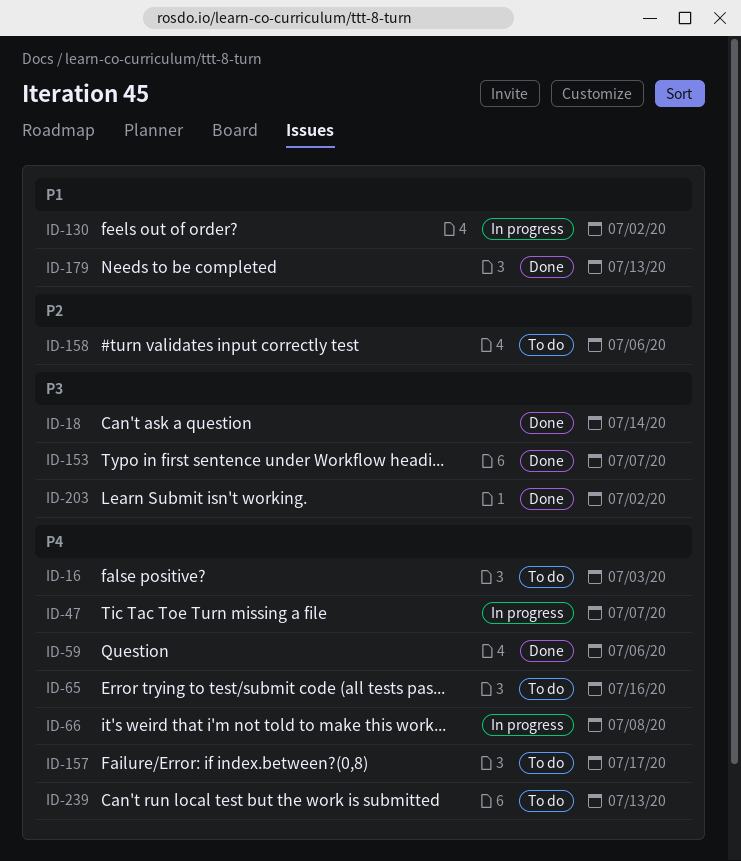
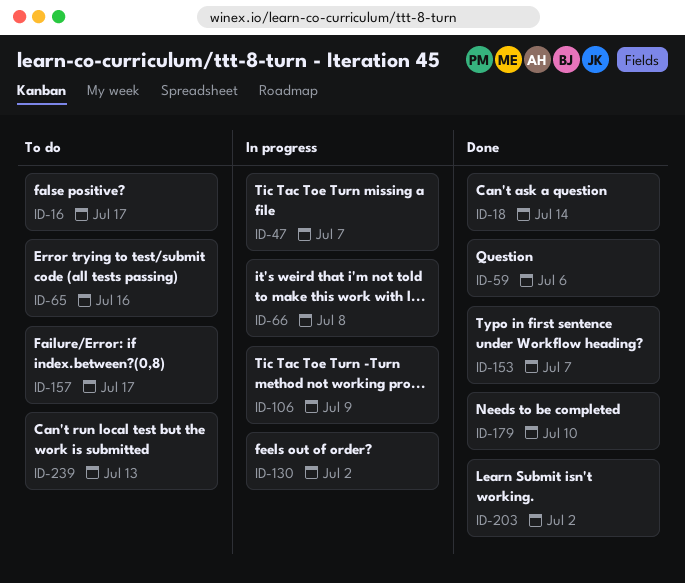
ID-16, due: Jul 3 -> Jul 17
ID-106: none -> present
ID-158: present -> none
ID-179, due: Jul 13 -> Jul 10

